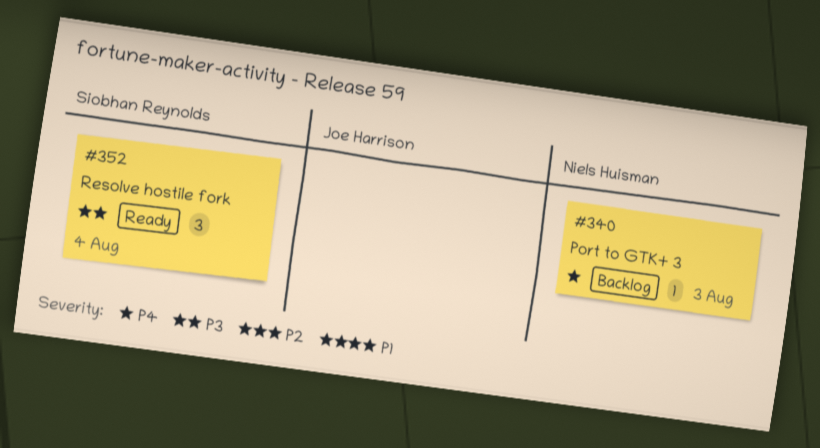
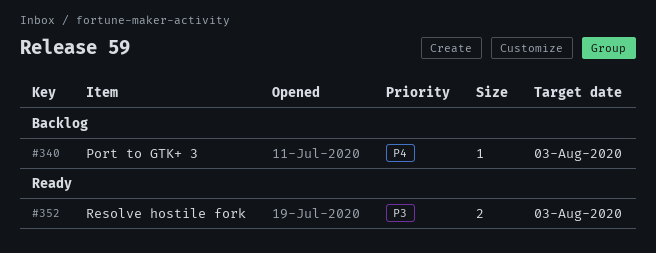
#352, estimate: 3 -> 2
#352, due: Aug 4 -> Aug 3

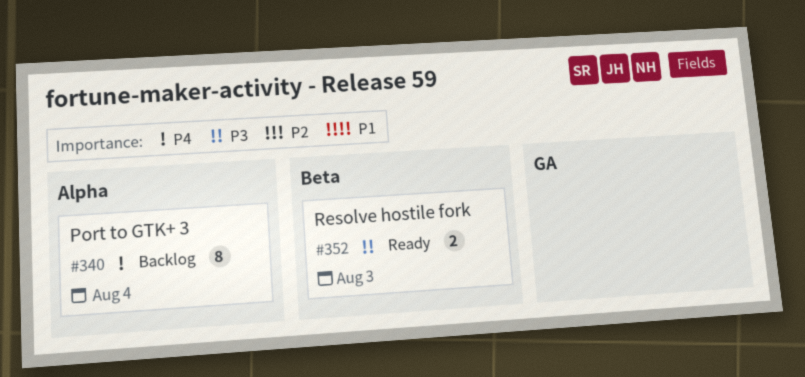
#340, estimate: 1 -> 8
#340, due: Aug 3 -> Aug 4

